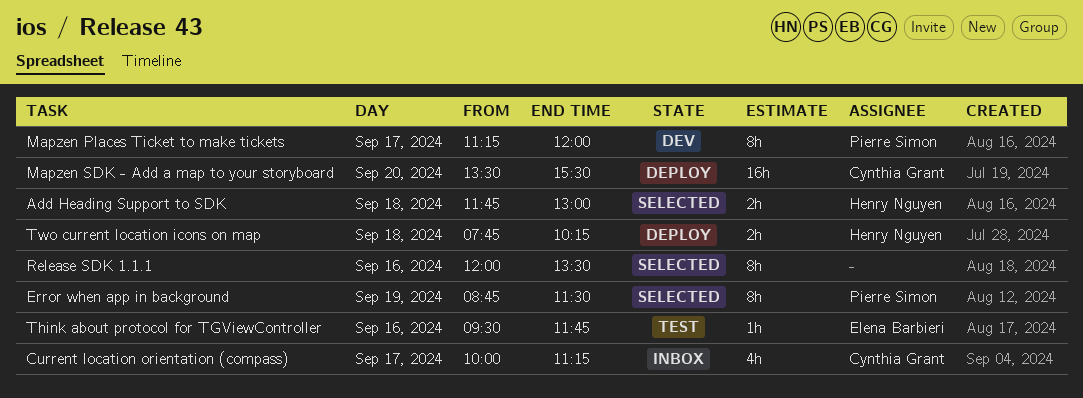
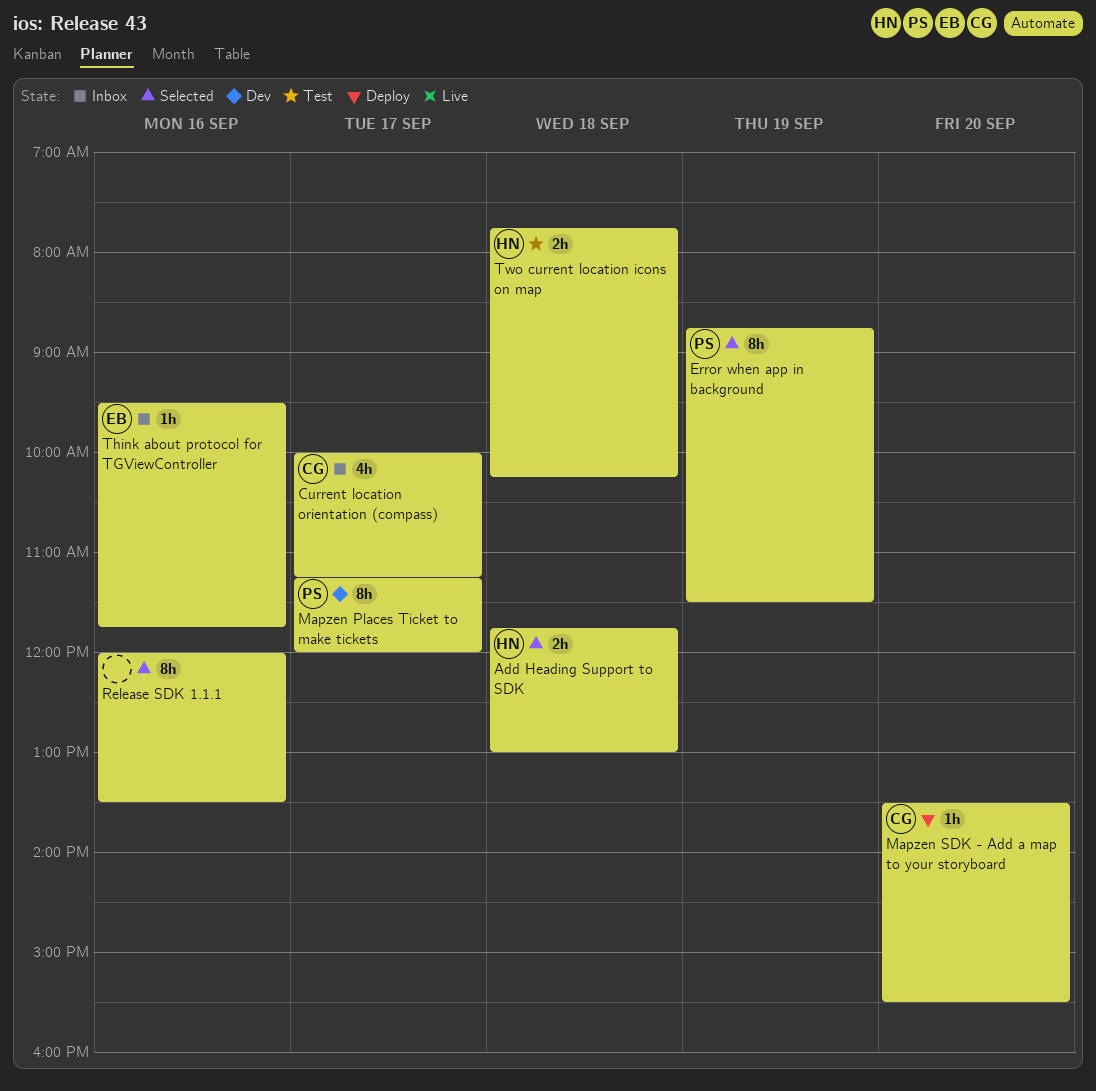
Mapzen SDK - Add a map to your storyboard, estimate: 16h -> 1h
Think about protocol for TGViewController, status: Test -> Inbox
Two current location icons on map, status: Deploy -> Test

